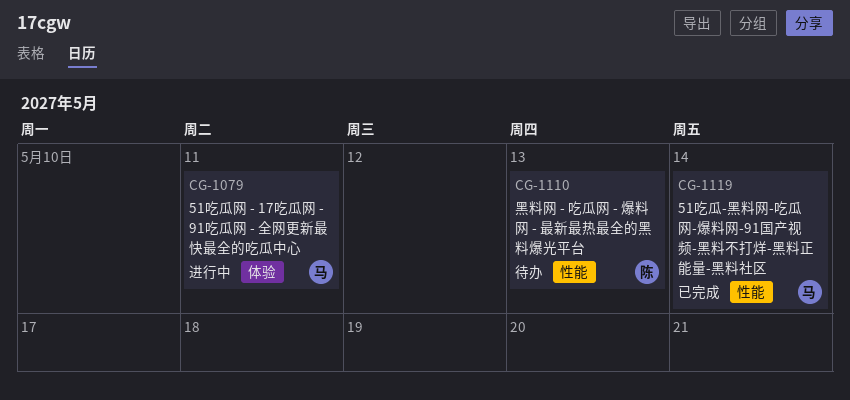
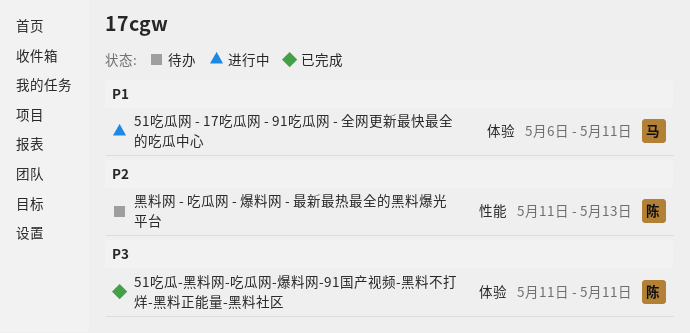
51吃瓜-黑料网-吃瓜网-爆料网-91国产视频-黑料不打烊-黑料正能量-黑料社区, owner: 马 -> 陈
51吃瓜-黑料网-吃瓜网-爆料网-91国产视频-黑料不打烊-黑料正能量-黑料社区, label: 性能 -> 体验
51吃瓜-黑料网-吃瓜网-爆料网-91国产视频-黑料不打烊-黑料正能量-黑料社区, due: May 14 -> May 11

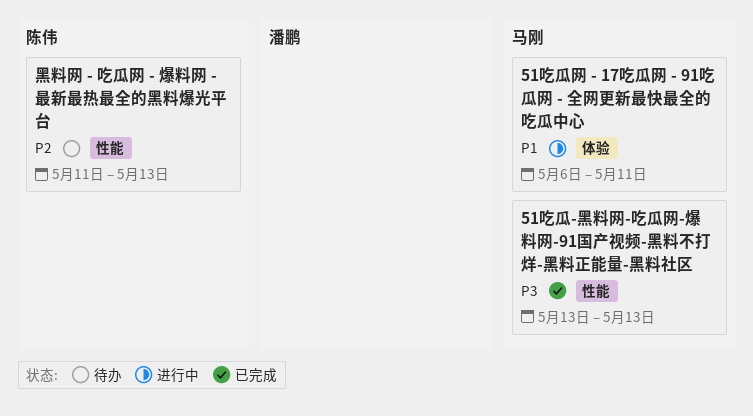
51吃瓜-黑料网-吃瓜网-爆料网-91国产视频-黑料不打烊-黑料正能量-黑料社区, owner: 陈伟 -> 马刚
51吃瓜-黑料网-吃瓜网-爆料网-91国产视频-黑料不打烊-黑料正能量-黑料社区, label: 体验 -> 性能
51吃瓜-黑料网-吃瓜网-爆料网-91国产视频-黑料不打烊-黑料正能量-黑料社区, start: May 11 -> May 13
51吃瓜-黑料网-吃瓜网-爆料网-91国产视频-黑料不打烊-黑料正能量-黑料社区, due: May 11 -> May 13

